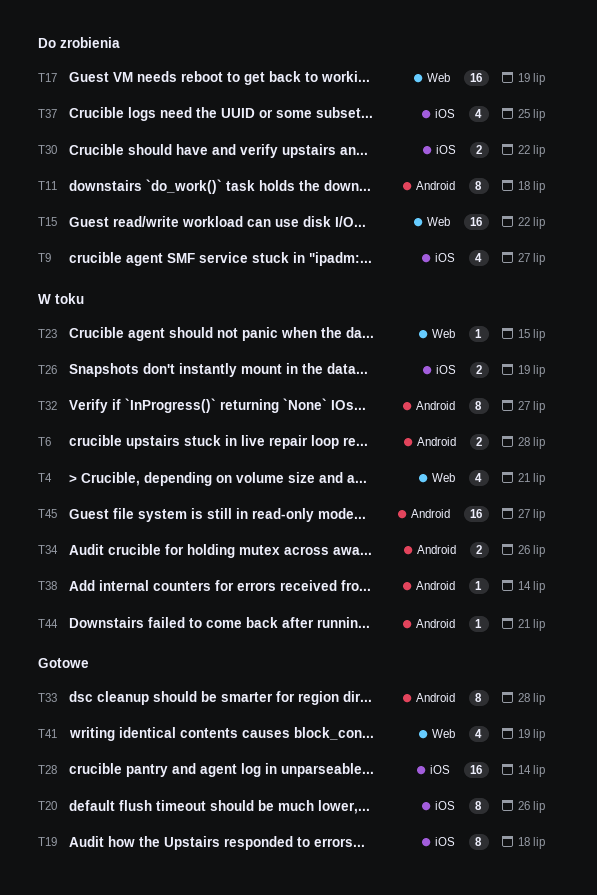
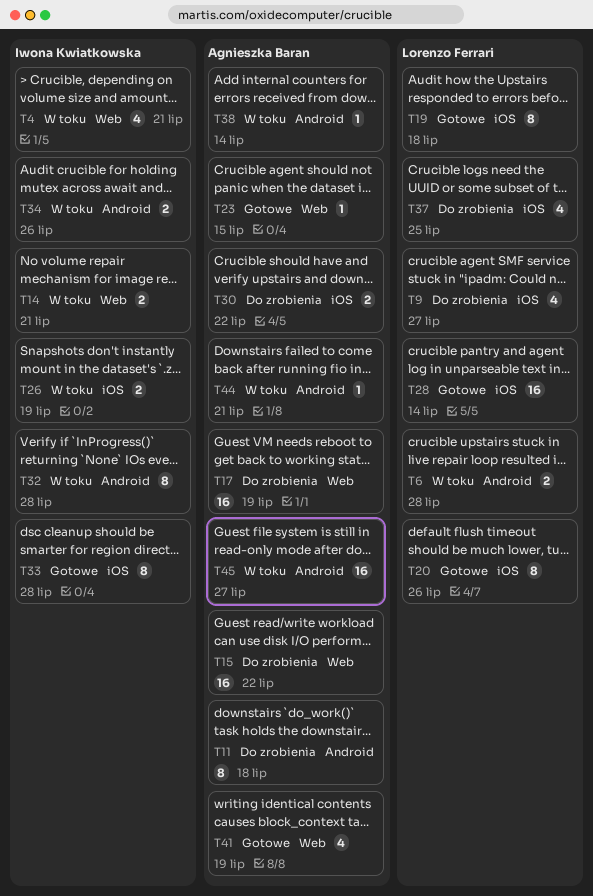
T14: none -> present
T23, status: W toku -> Gotowe
T32, due: Jul 27 -> Jul 28
T33, label: Android -> iOS

